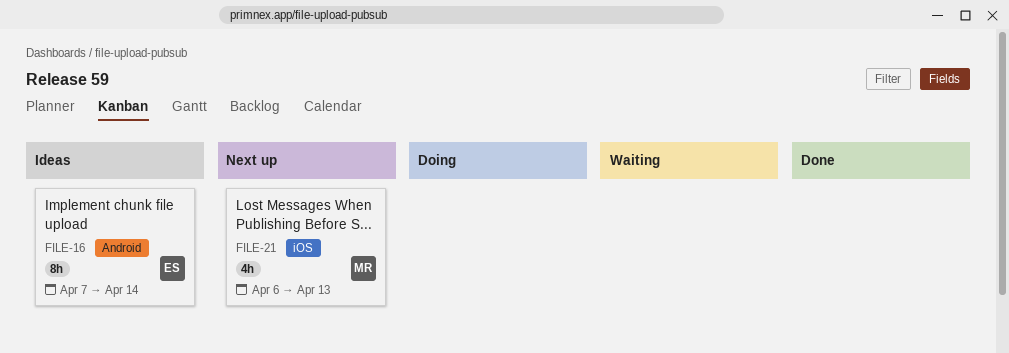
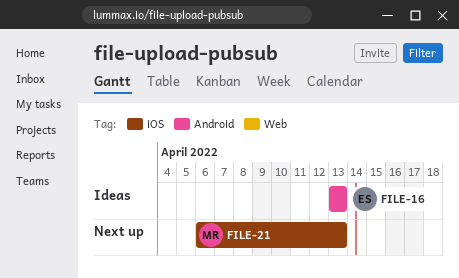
FILE-16, start: Apr 7 -> Apr 13
FILE-16, due: Apr 14 -> Apr 13

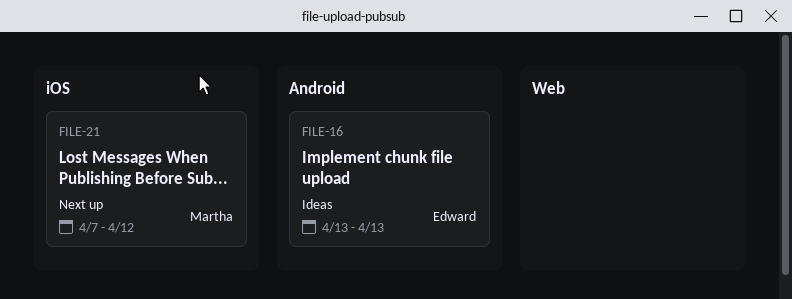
FILE-21, start: Apr 6 -> Apr 7
FILE-21, due: Apr 13 -> Apr 12

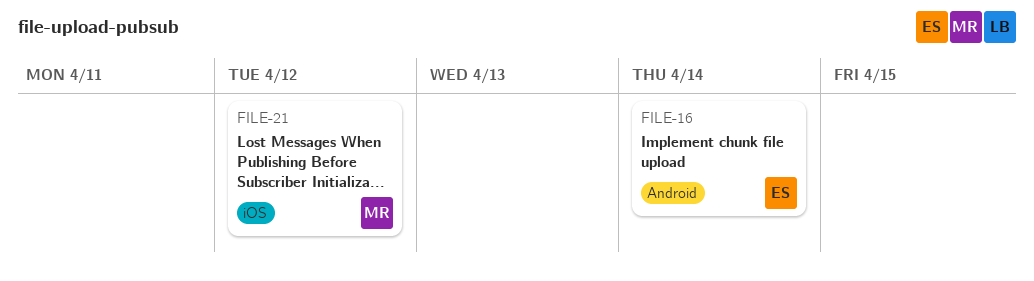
FILE-16, due: Apr 13 -> Apr 14

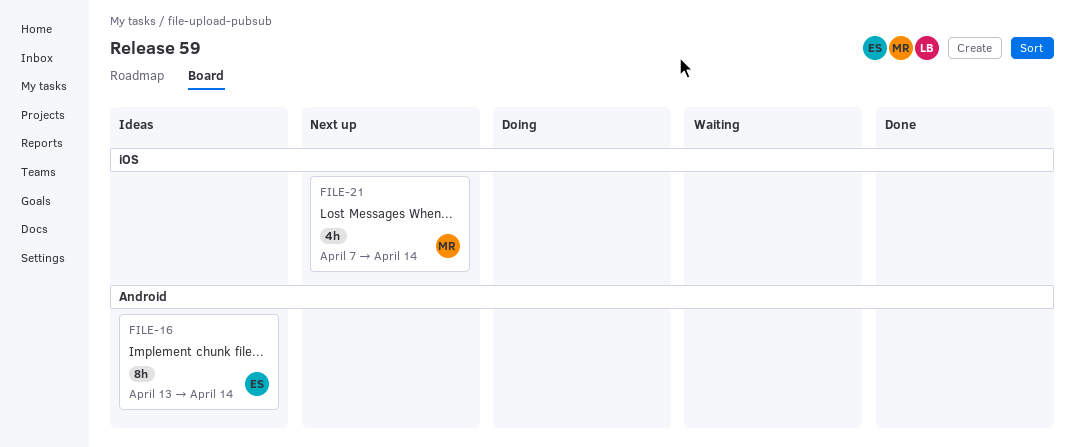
FILE-21, due: Apr 12 -> Apr 14

